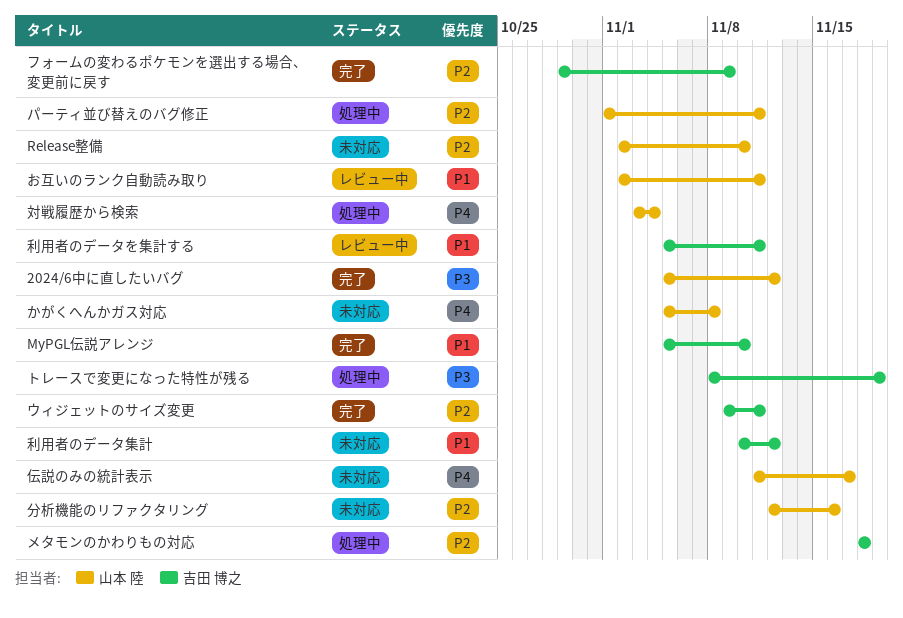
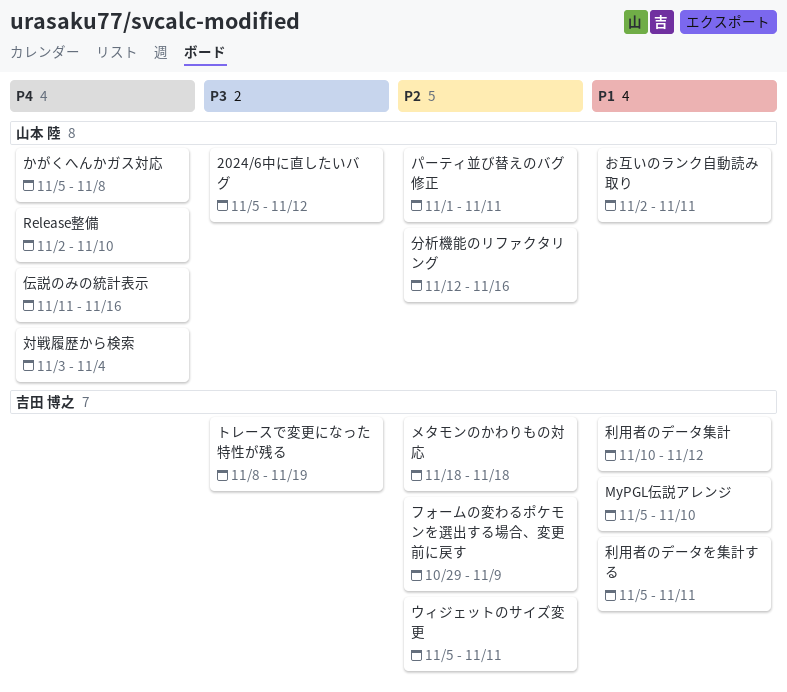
Release整備, priority: P2 -> P4
ウィジェットのサイズ変更, start: Nov 9 -> Nov 5
伝説のみの統計表示, due: Nov 17 -> Nov 16

